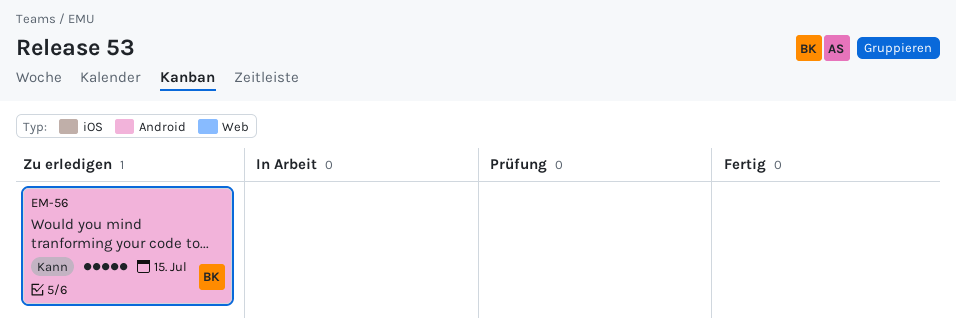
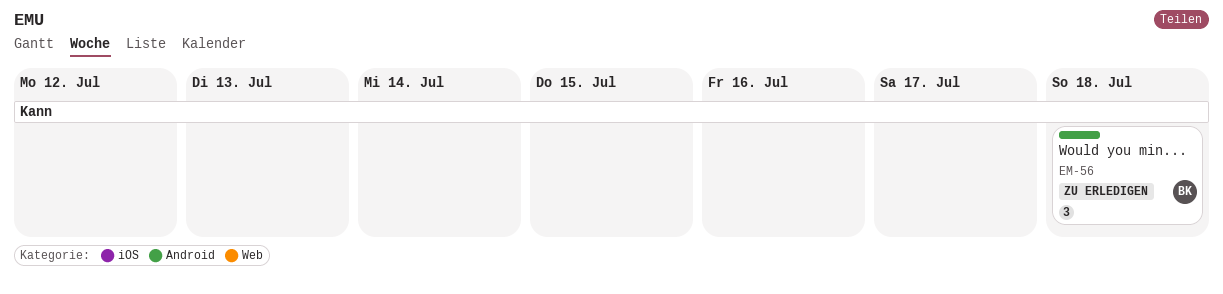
EM-56, estimate: 5 -> 3
EM-56, due: Jul 15 -> Jul 18

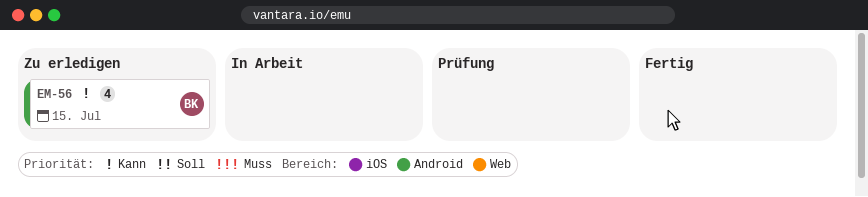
EM-56, estimate: 3 -> 4
EM-56, due: Jul 18 -> Jul 15

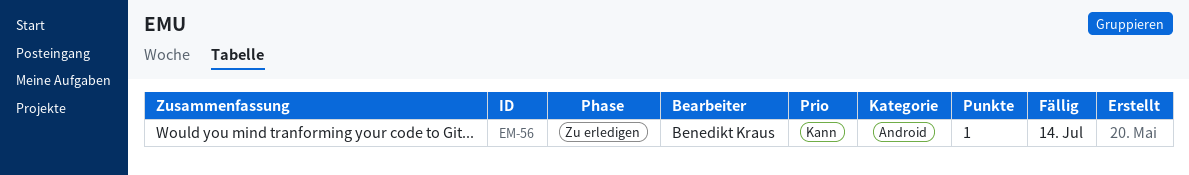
EM-56, estimate: 4 -> 1
EM-56, due: Jul 15 -> Jul 14

